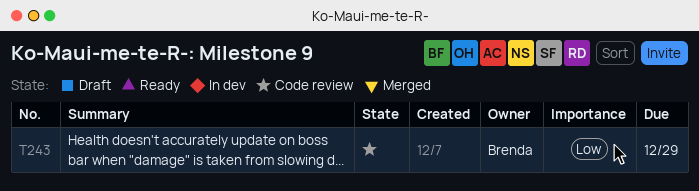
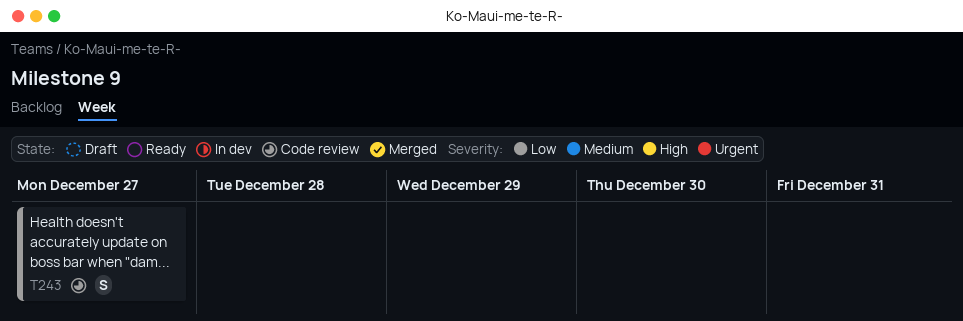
T243, due: Dec 29 -> Dec 27

